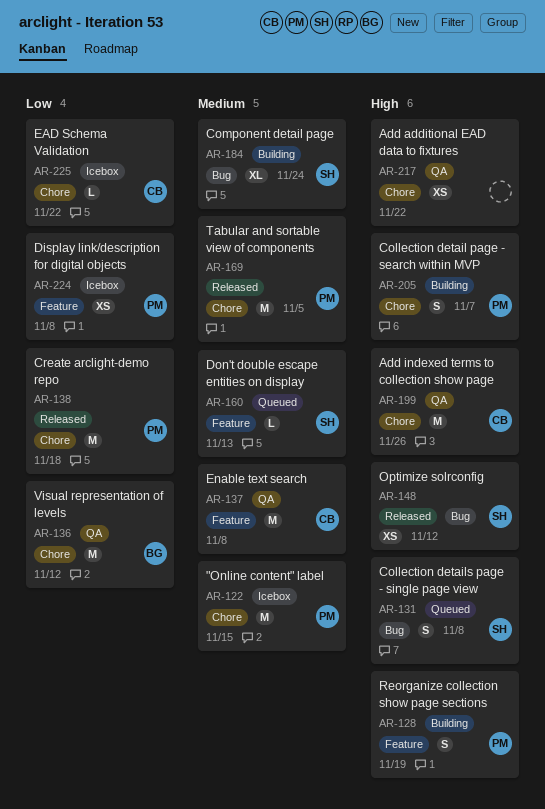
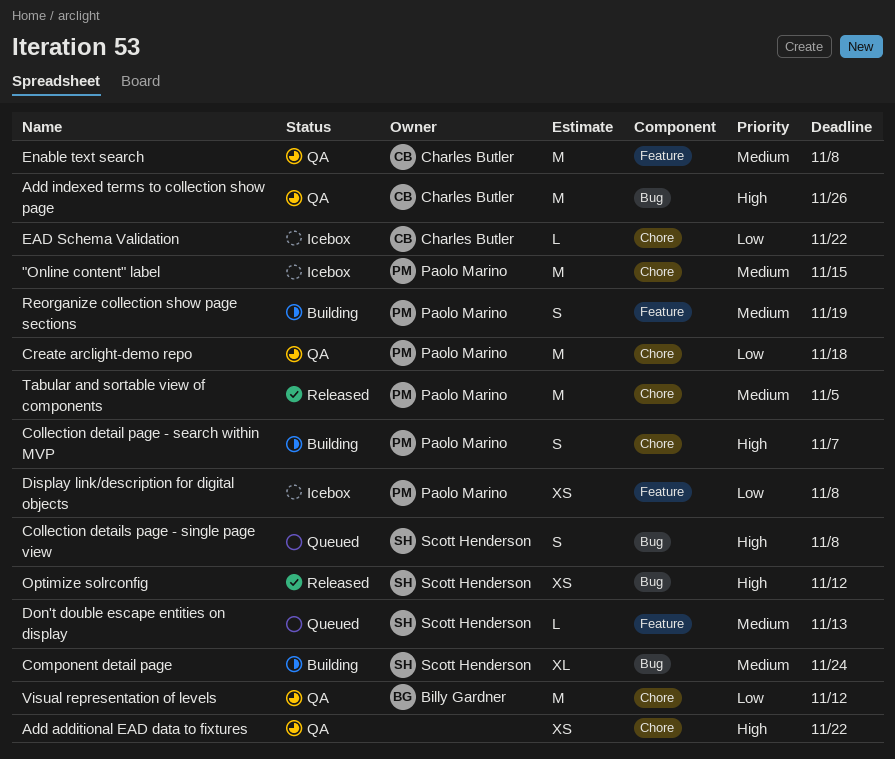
Add indexed terms to collection show page, label: Chore -> Bug
Create arclight-demo repo, status: Released -> QA
Reorganize collection show page sections, priority: High -> Medium

